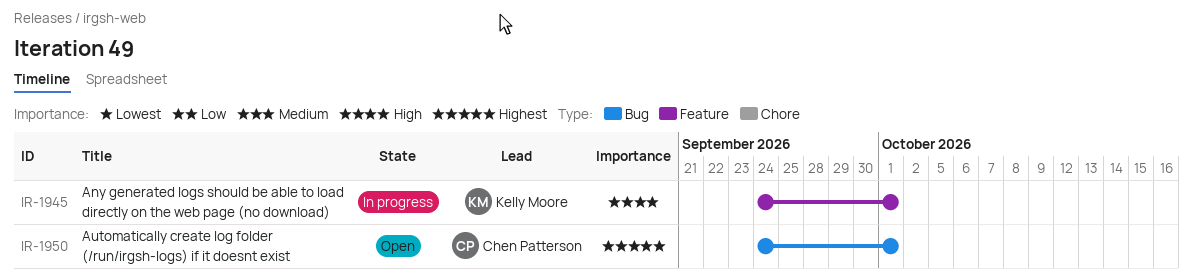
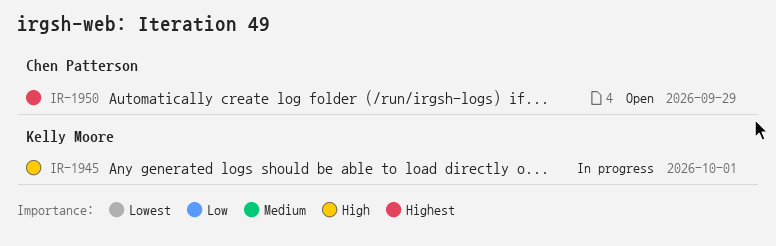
IR-1950, due: Oct 1 -> Sep 29

